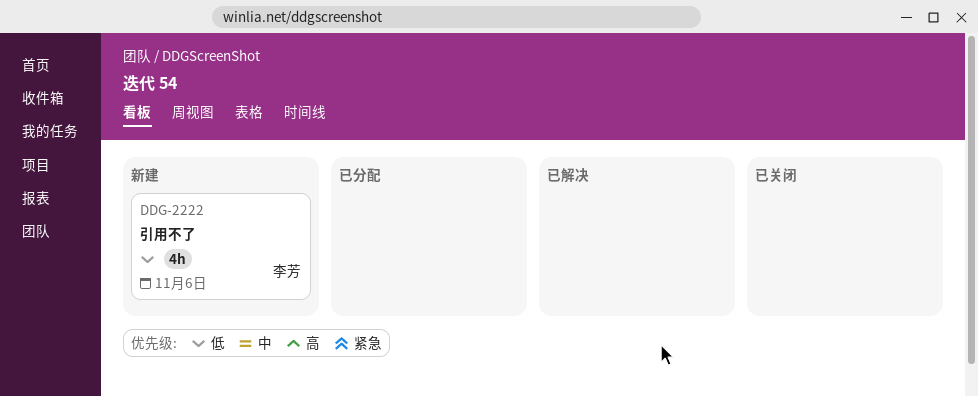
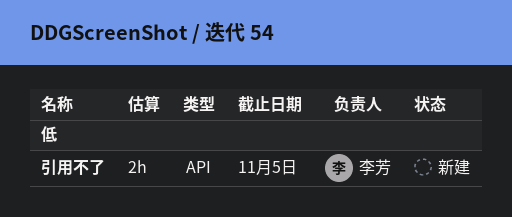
引用不了, estimate: 4h -> 2h
引用不了, due: Nov 6 -> Nov 5

